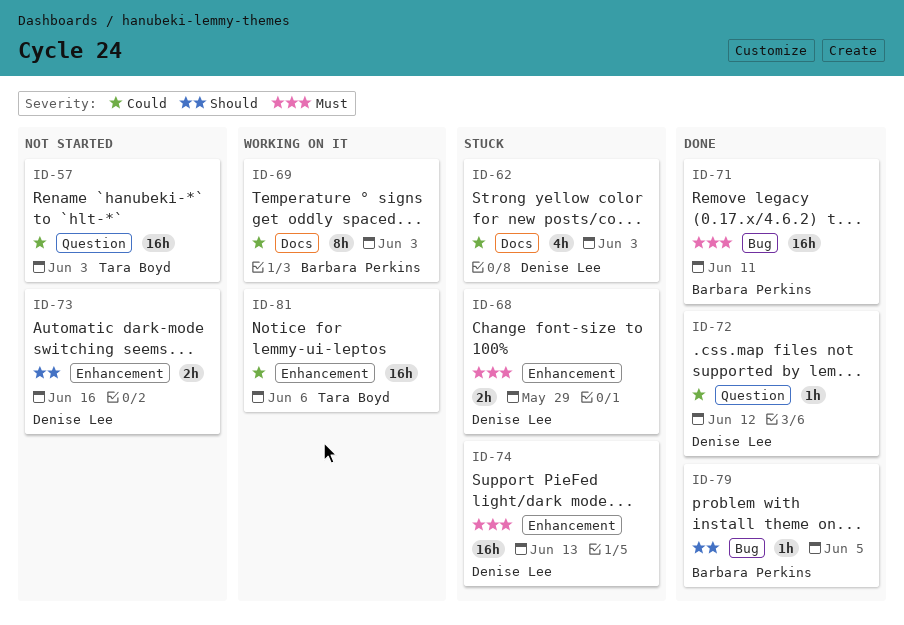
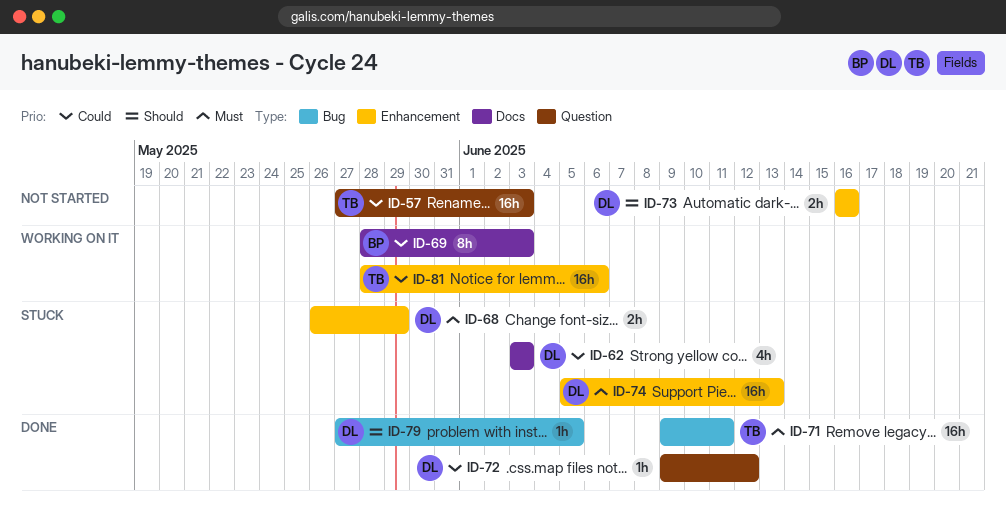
ID-71, owner: Barbara Perkins -> Tara Boyd
ID-79, owner: Barbara Perkins -> Denise Lee

